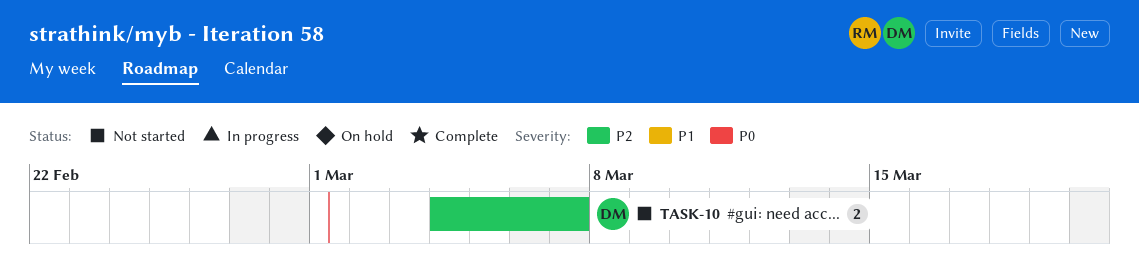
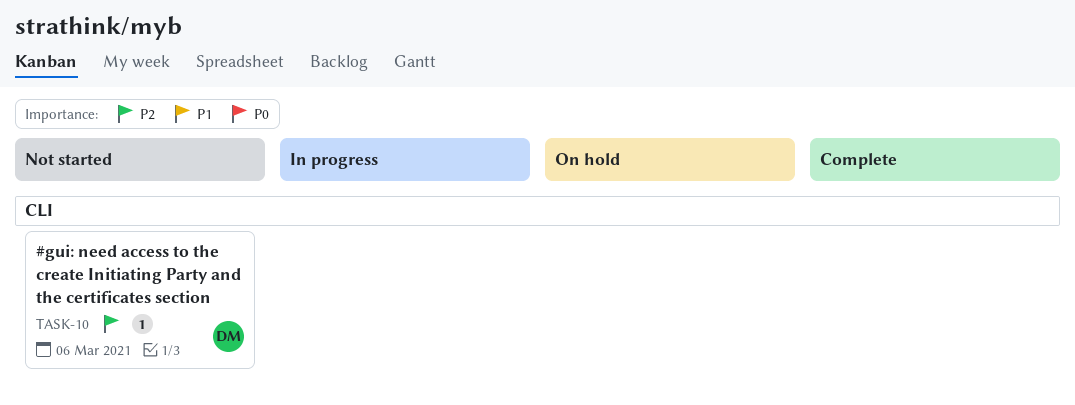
TASK-10, estimate: 2 -> 1
TASK-10, due: Mar 7 -> Mar 6

